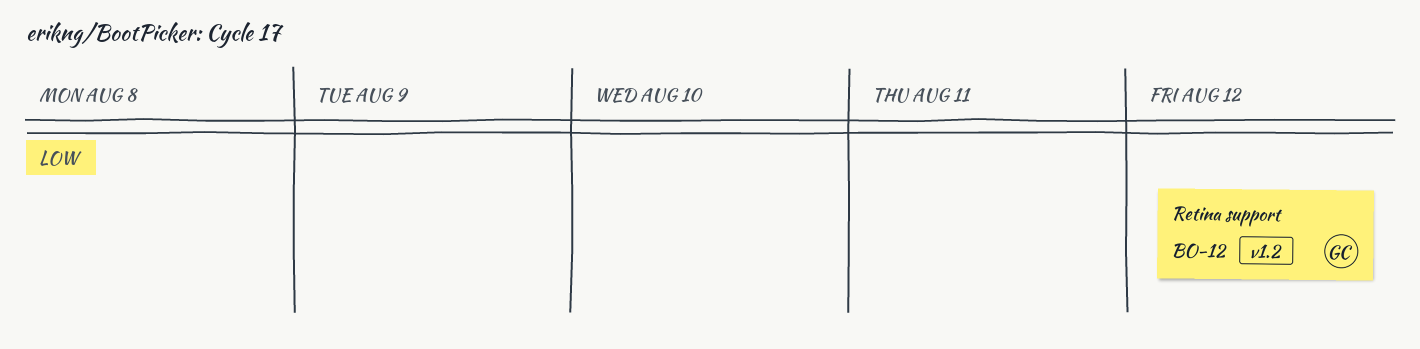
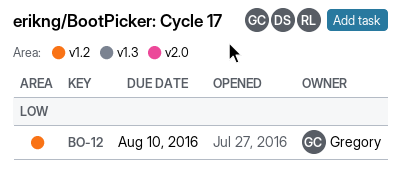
BO-12, due: Aug 12 -> Aug 10

